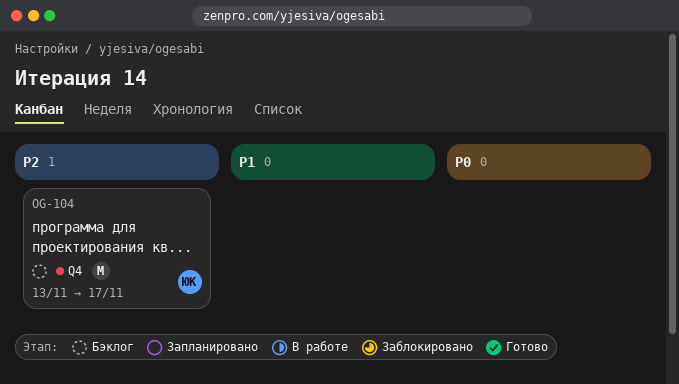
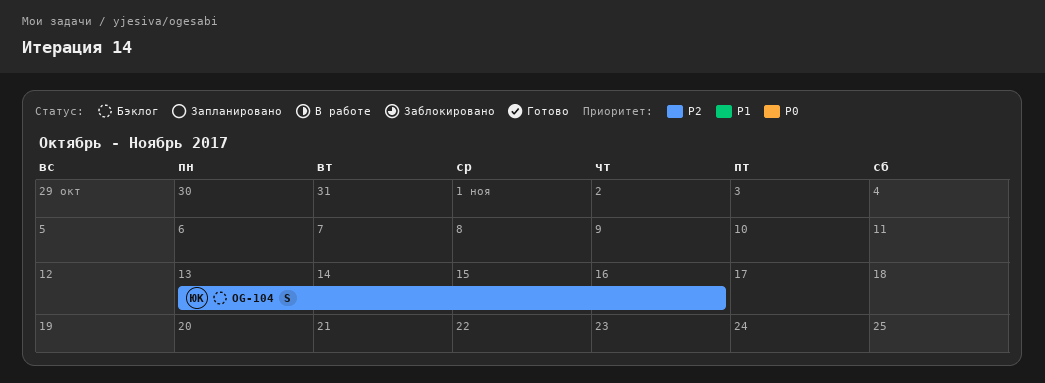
OG-104, estimate: M -> S
OG-104, due: Nov 17 -> Nov 16

